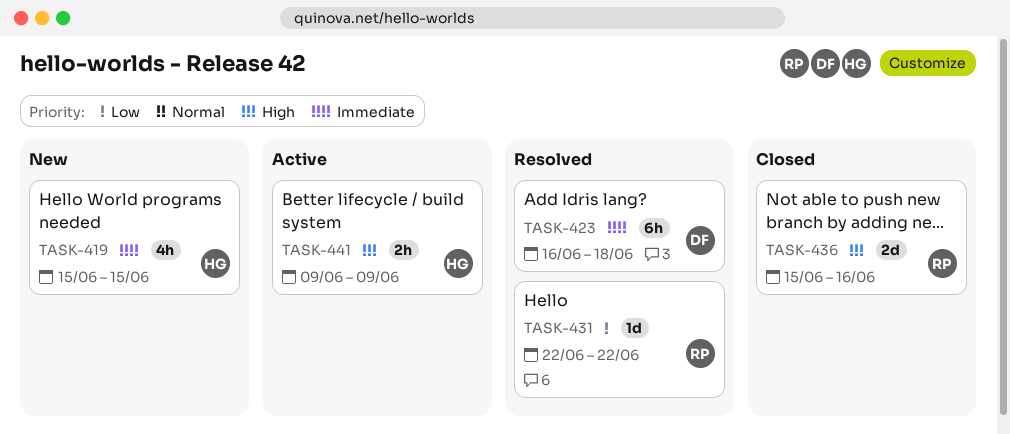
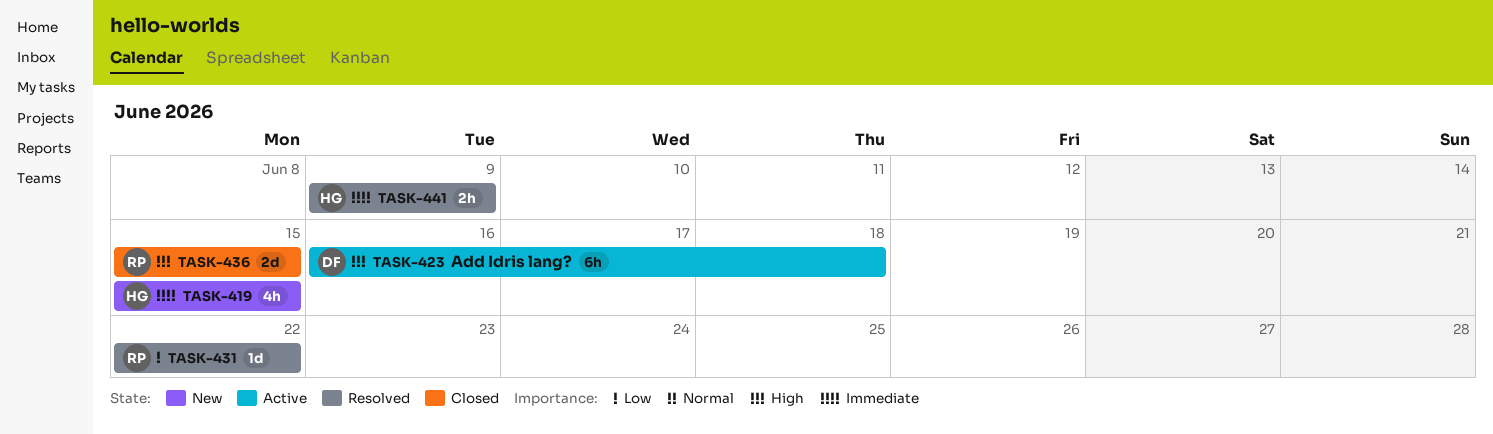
TASK-423, status: Resolved -> Active
TASK-423, priority: Immediate -> High
TASK-436, due: Jun 16 -> Jun 15
TASK-441, status: Active -> Resolved
TASK-441, priority: High -> Immediate

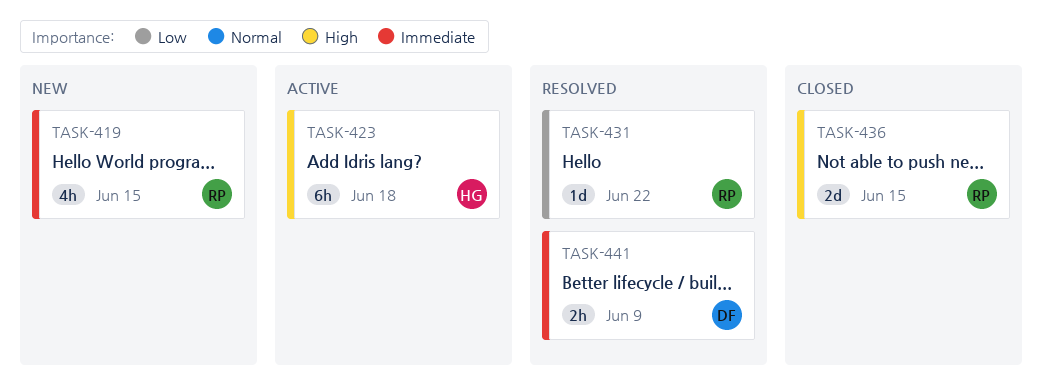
TASK-419, owner: HG -> RP
TASK-423, owner: DF -> HG
TASK-441, owner: HG -> DF

